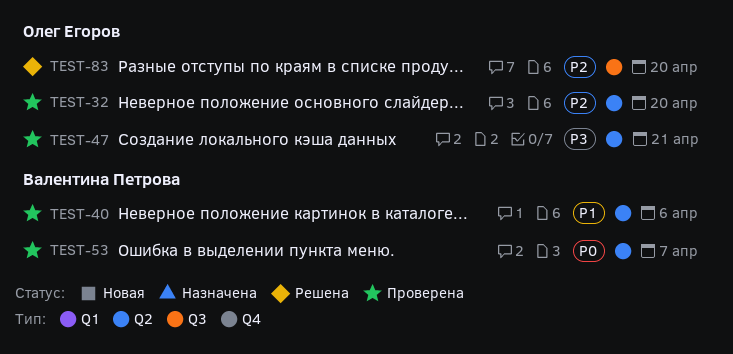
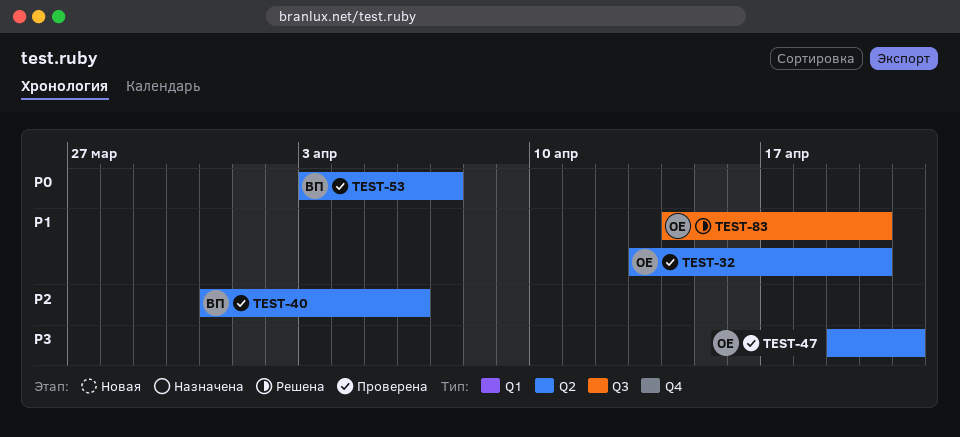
TEST-32, priority: P2 -> P1
TEST-40, priority: P1 -> P2
TEST-83, priority: P2 -> P1

